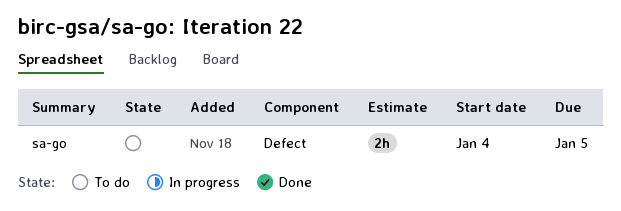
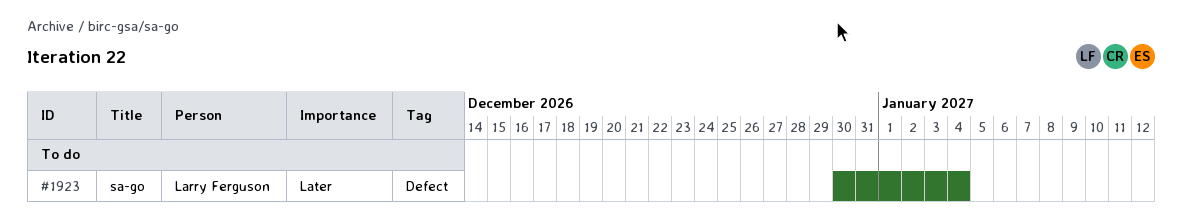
sa-go, start: Jan 4 -> Dec 30
sa-go, due: Jan 5 -> Jan 4

